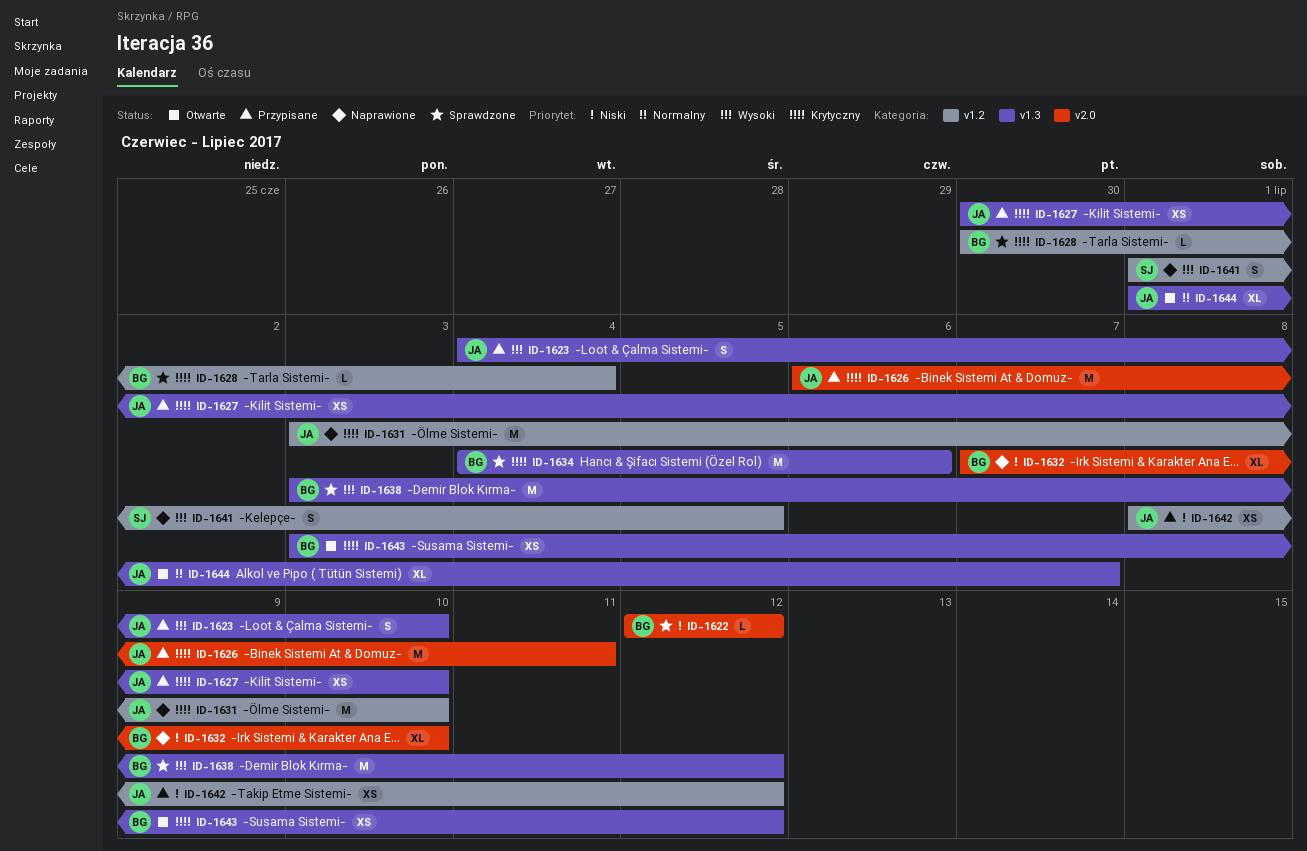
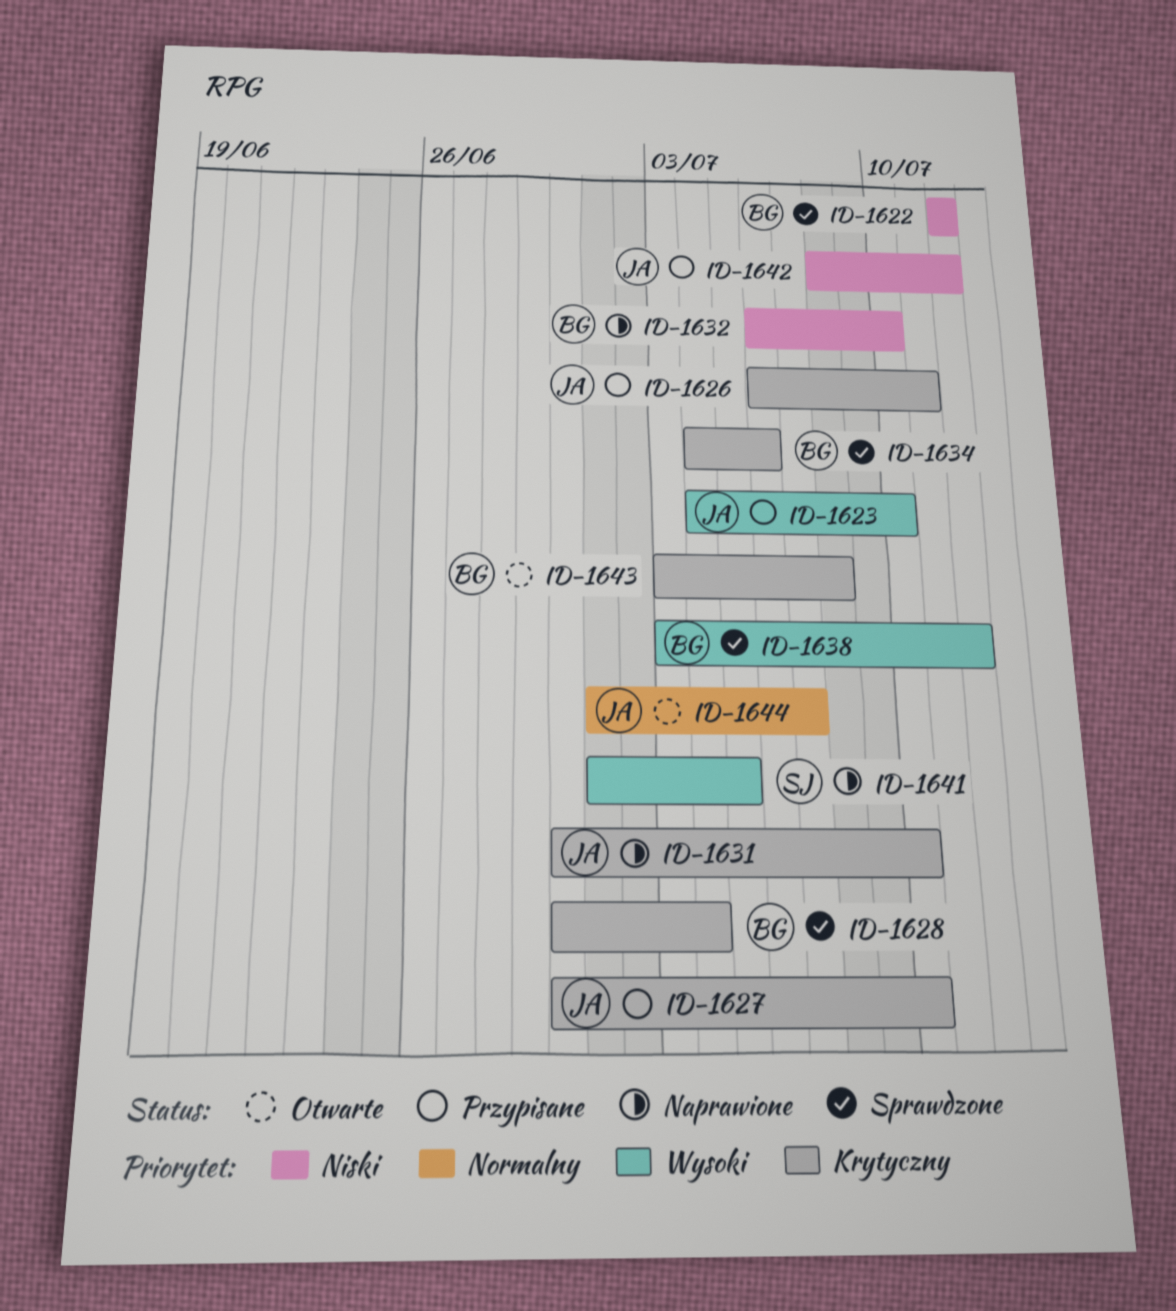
ID-1631, start: Jul 3 -> Jun 30
ID-1632, start: Jul 7 -> Jul 6
ID-1643, due: Jul 12 -> Jul 8

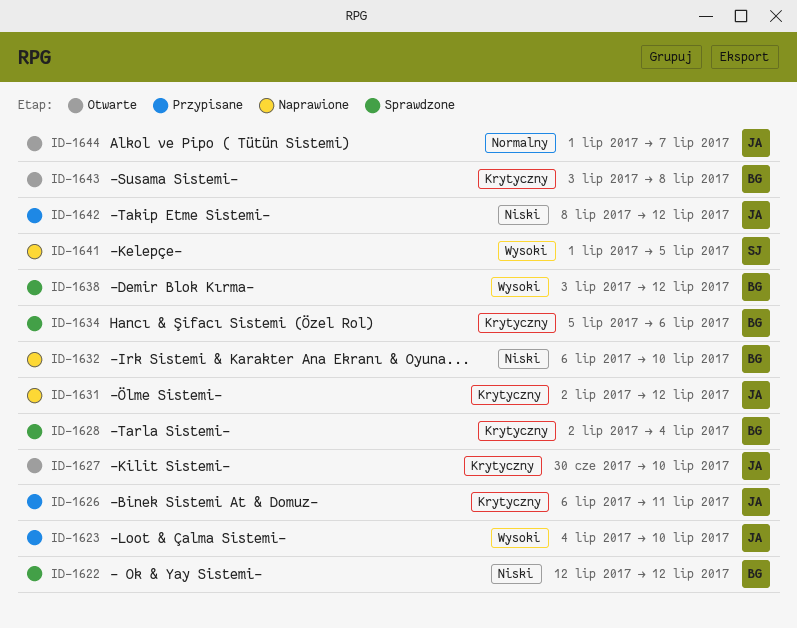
ID-1627, status: Przypisane -> Otwarte
ID-1628, start: Jun 30 -> Jul 2
ID-1631, start: Jun 30 -> Jul 2
ID-1631, due: Jul 10 -> Jul 12
ID-1634, start: Jul 4 -> Jul 5

